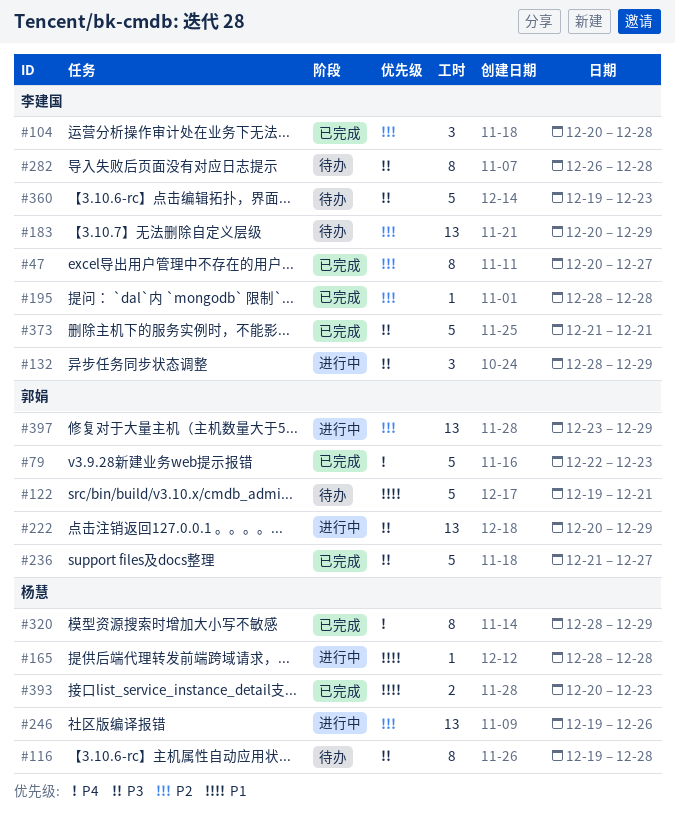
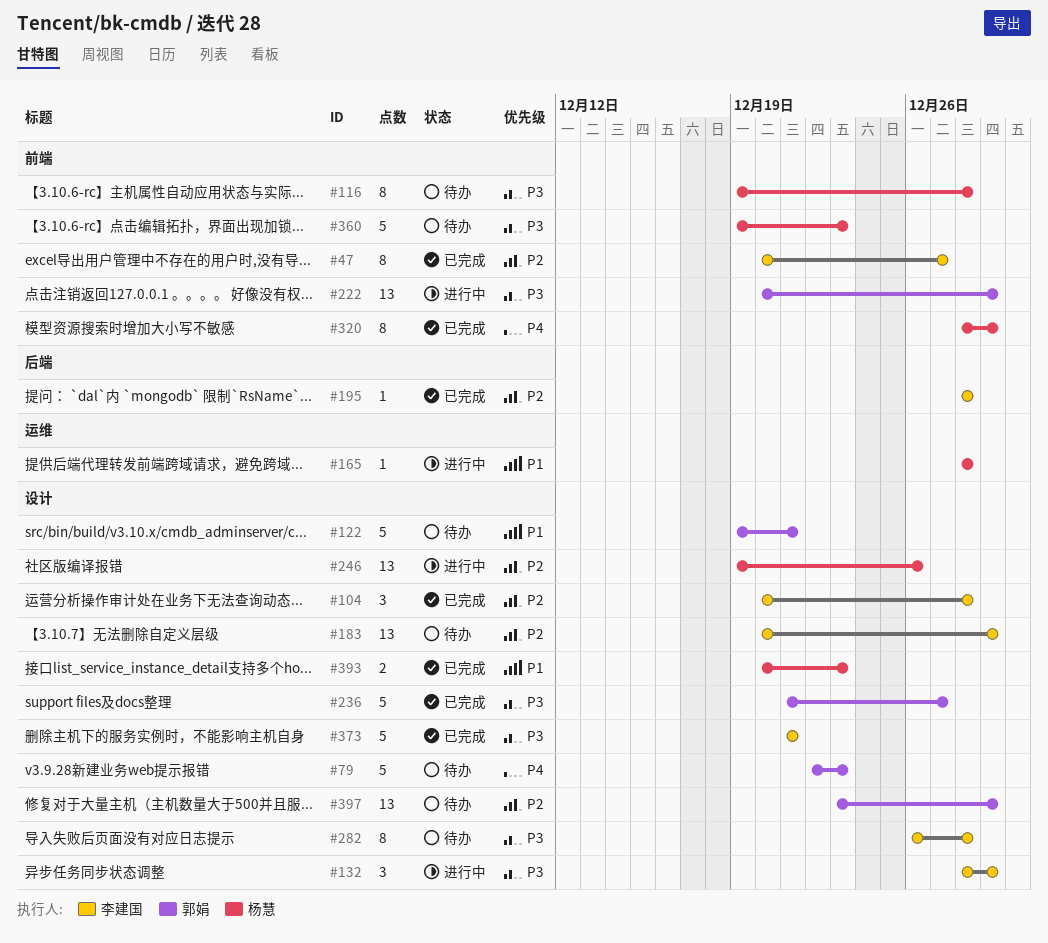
#79, status: 已完成 -> 待办
#360, owner: 李建国 -> 杨慧
#397, status: 进行中 -> 待办

